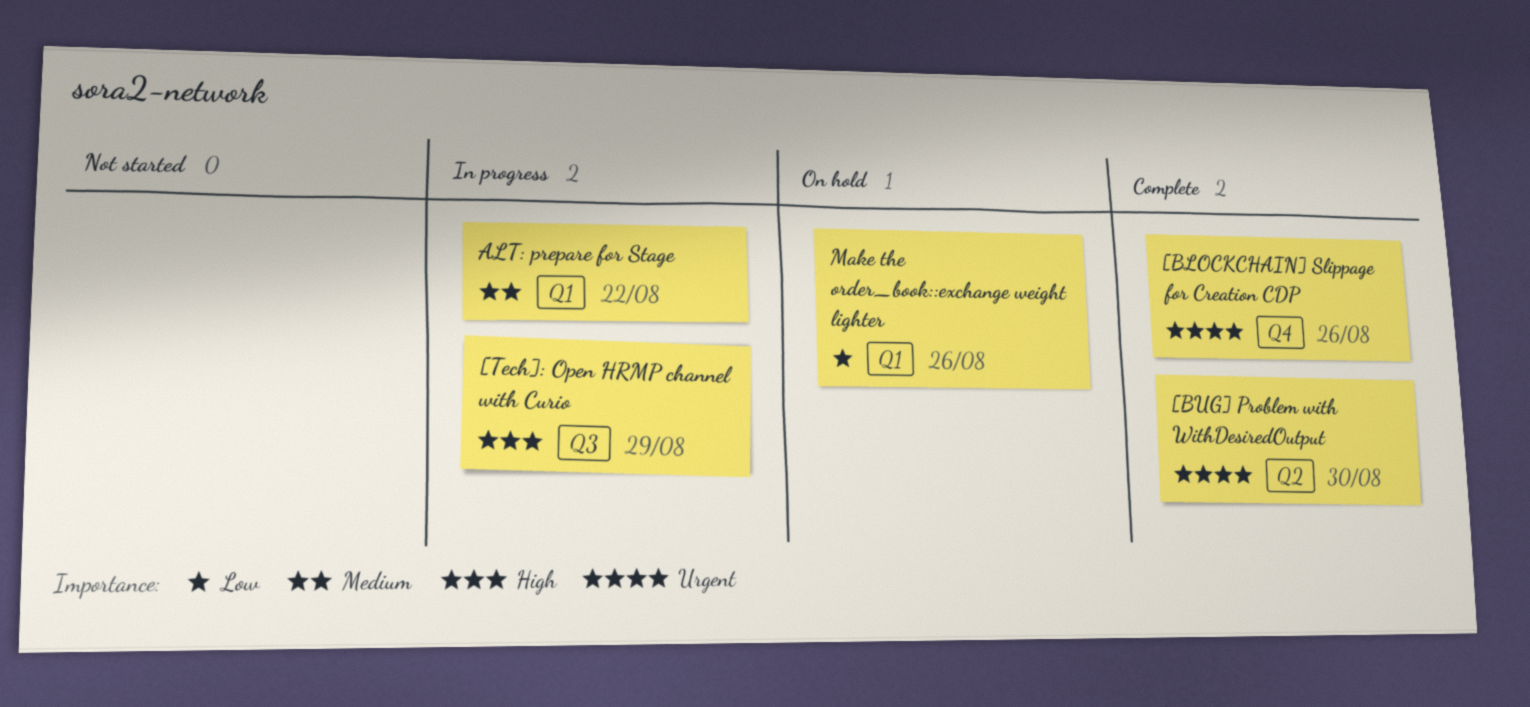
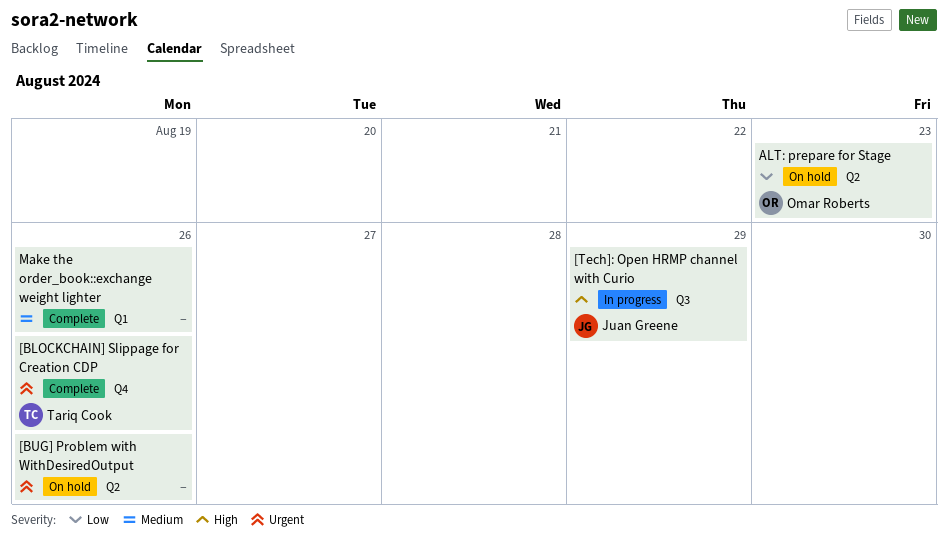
[BUG] Problem with WithDesiredOutput, status: Complete -> On hold
[BUG] Problem with WithDesiredOutput, due: Aug 30 -> Aug 26
ALT: prepare for Stage, status: In progress -> On hold
ALT: prepare for Stage, priority: Medium -> Low
ALT: prepare for Stage, label: Q1 -> Q2
ALT: prepare for Stage, due: Aug 22 -> Aug 23
Make the order_book::exchange weight lighter, status: On hold -> Complete
Make the order_book::exchange weight lighter, priority: Low -> Medium

